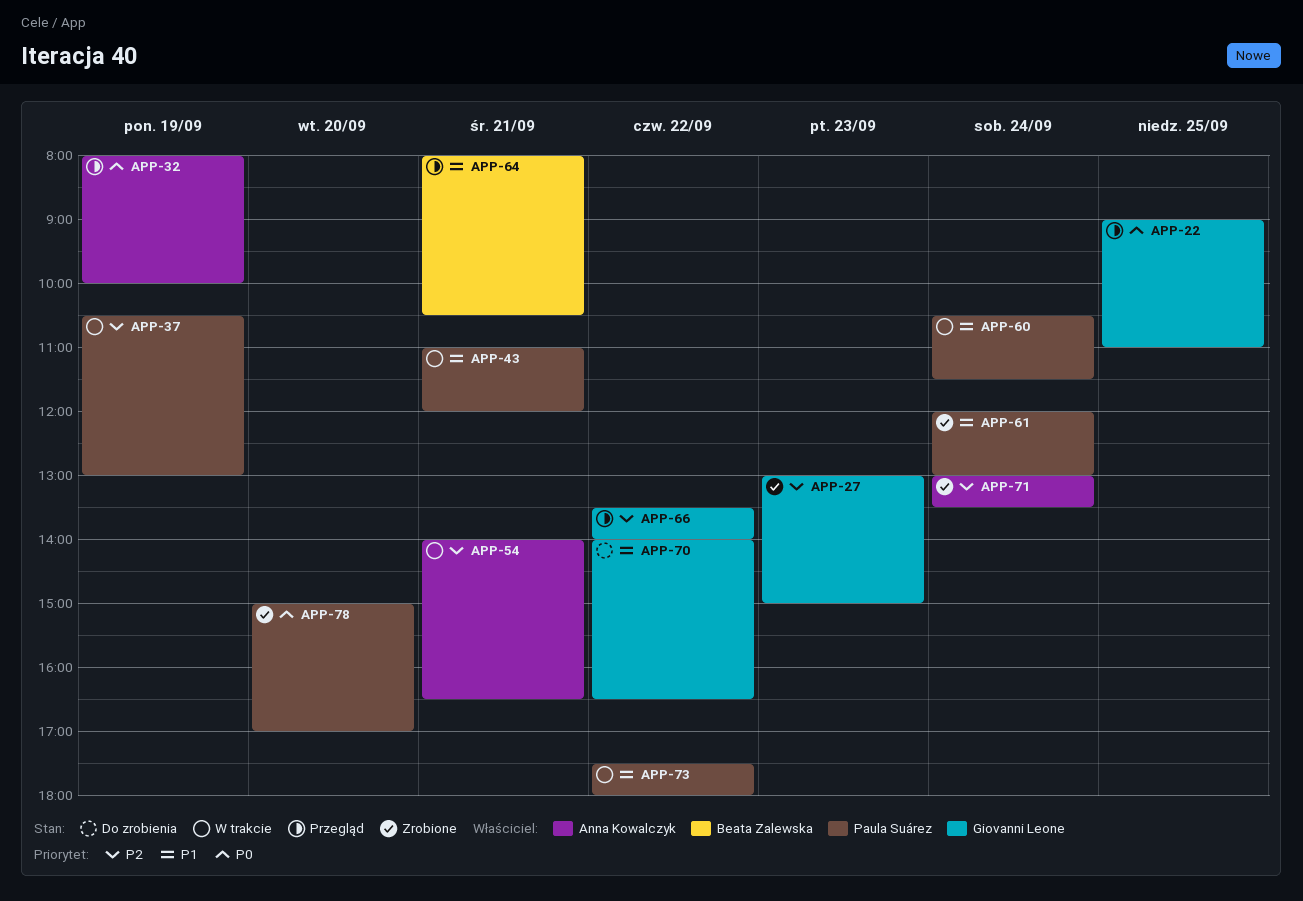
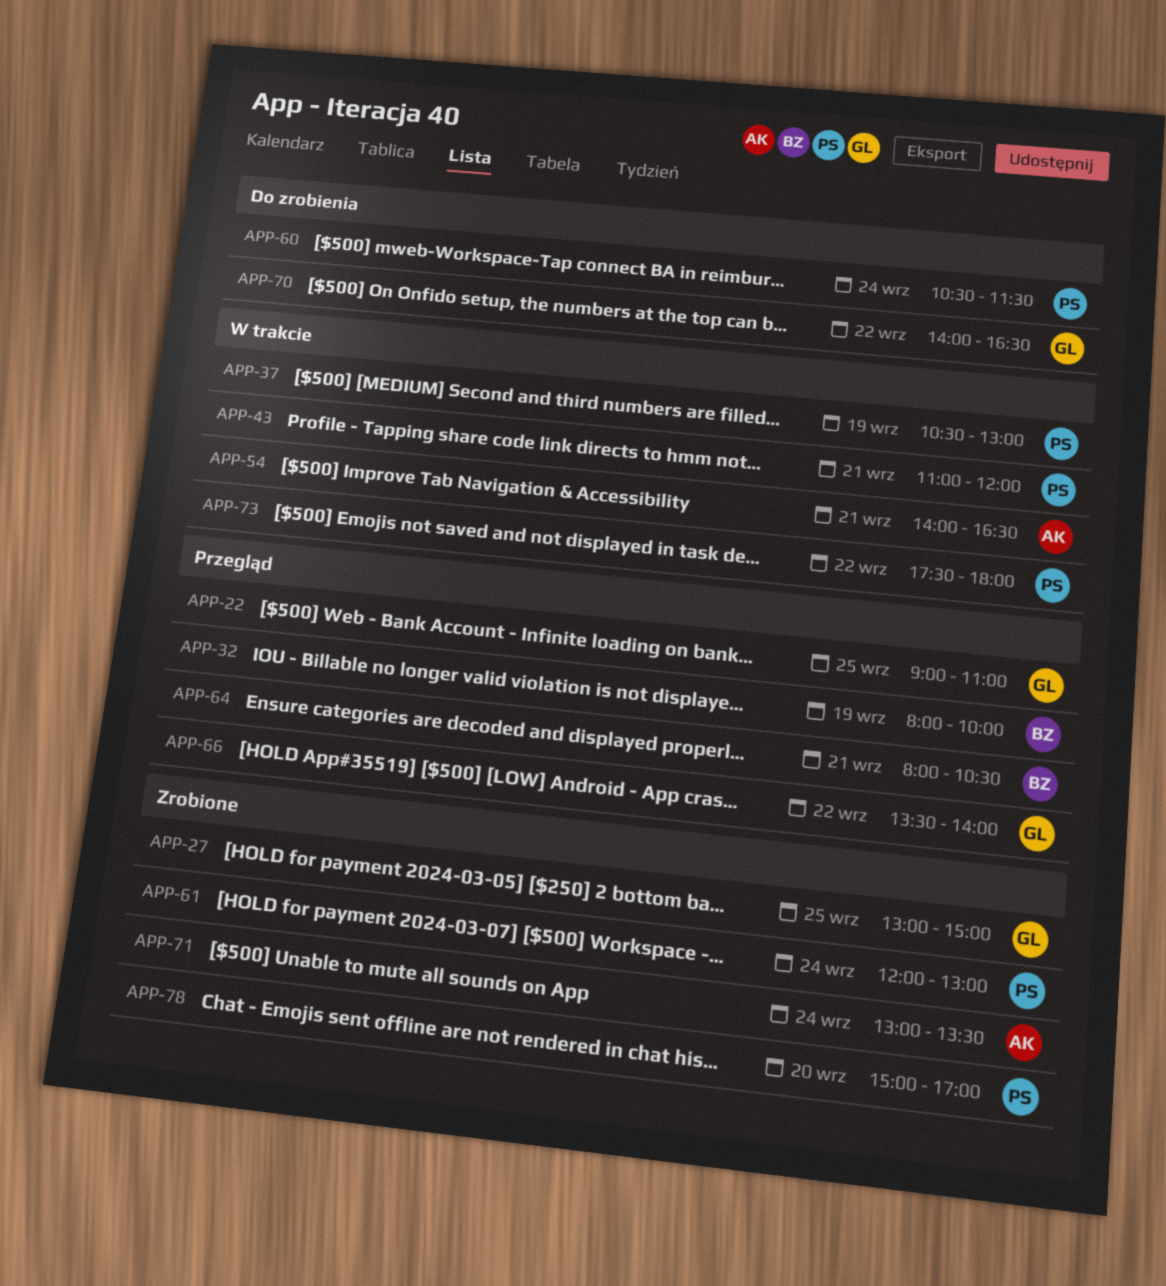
APP-27, day: Sep 23 -> Sep 25
APP-32, owner: Anna Kowalczyk -> Beata Zalewska
APP-60, status: W trakcie -> Do zrobienia

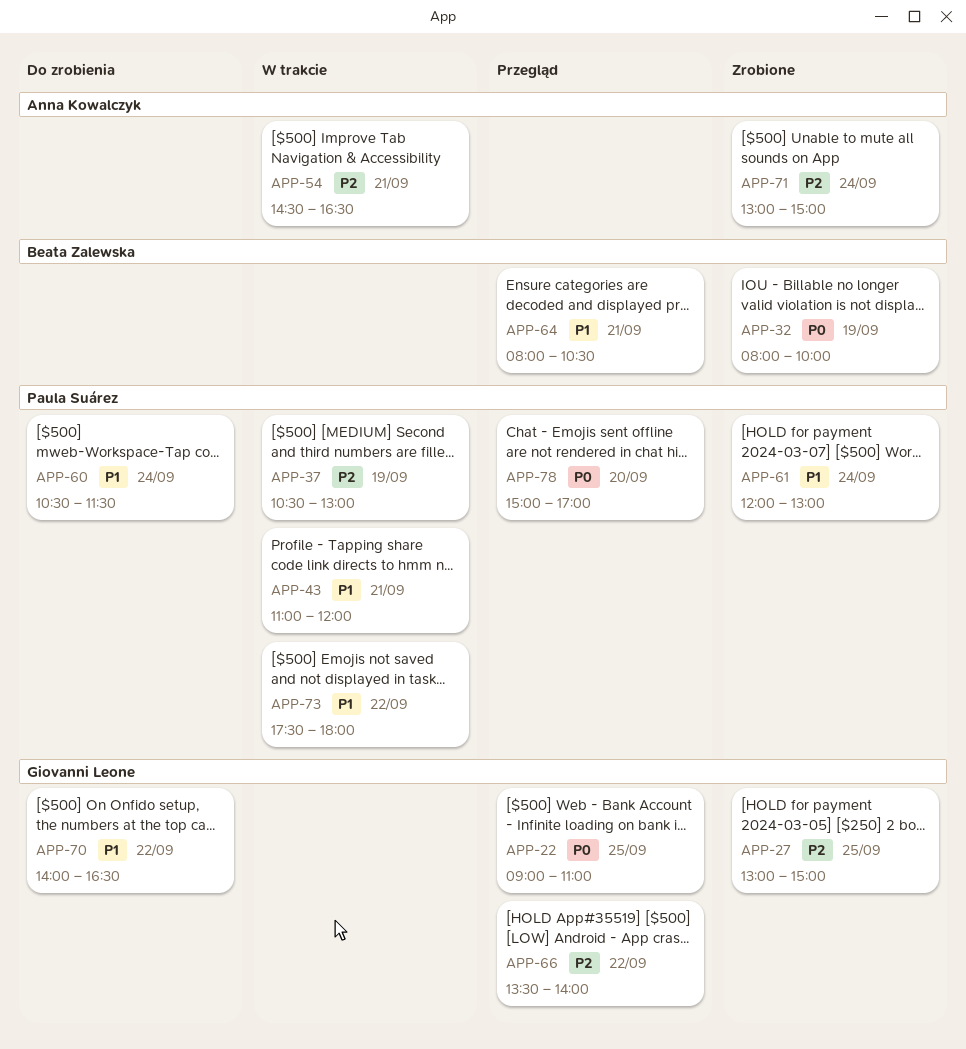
APP-32, status: Przegląd -> Zrobione
APP-54, begins: 14:00 -> 14:30
APP-71, ends: 13:30 -> 15:00
APP-78, status: Zrobione -> Przegląd

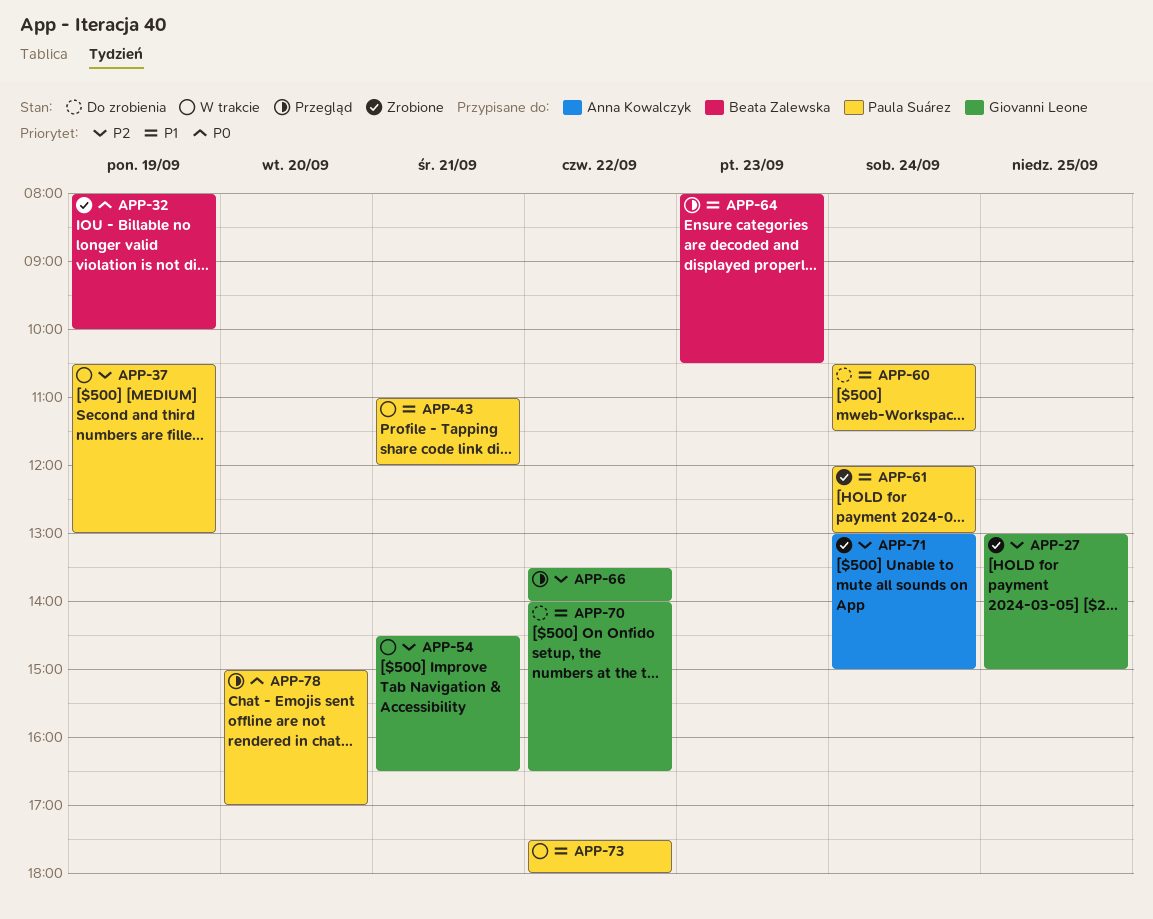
APP-22: present -> none
APP-54, owner: Anna Kowalczyk -> Giovanni Leone
APP-64, day: Sep 21 -> Sep 23

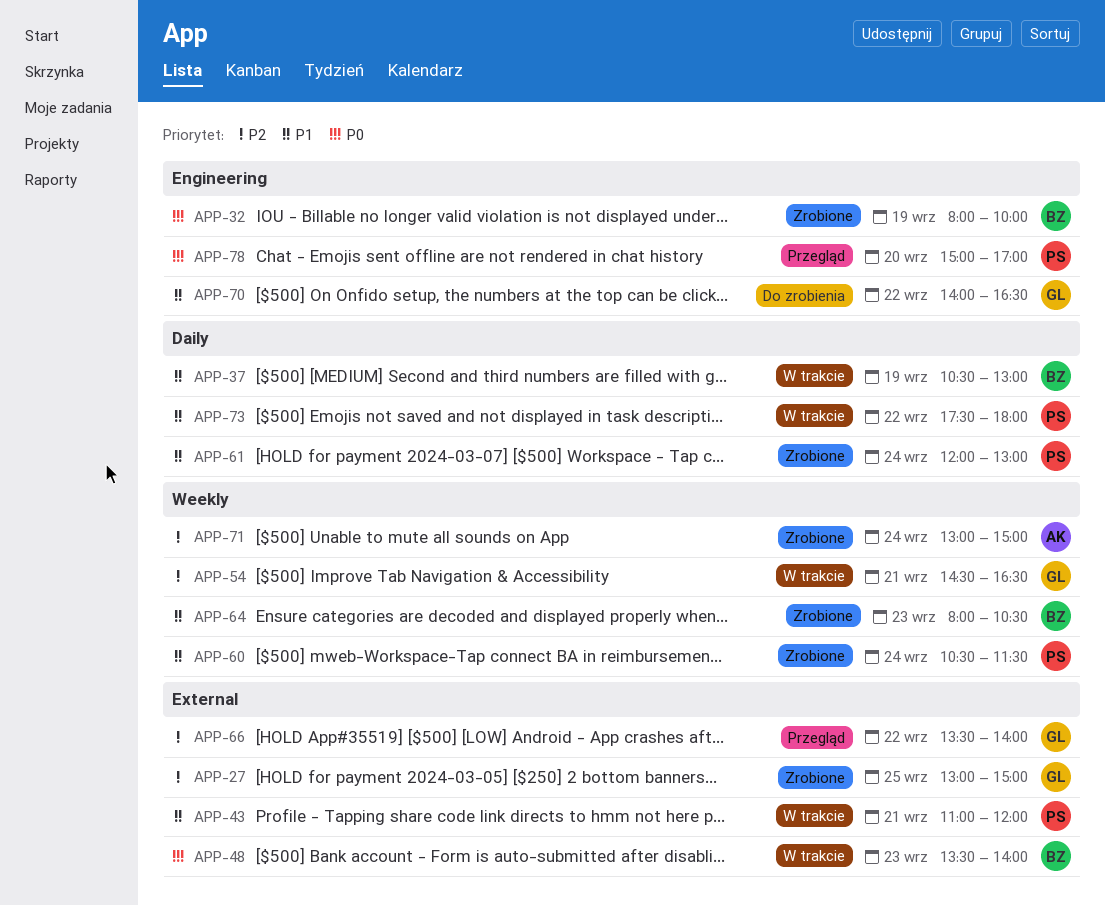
APP-37, owner: Paula Suárez -> Beata Zalewska
APP-37, priority: P2 -> P1
APP-48: none -> present
APP-60, status: Do zrobienia -> Zrobione
APP-64, status: Przegląd -> Zrobione

